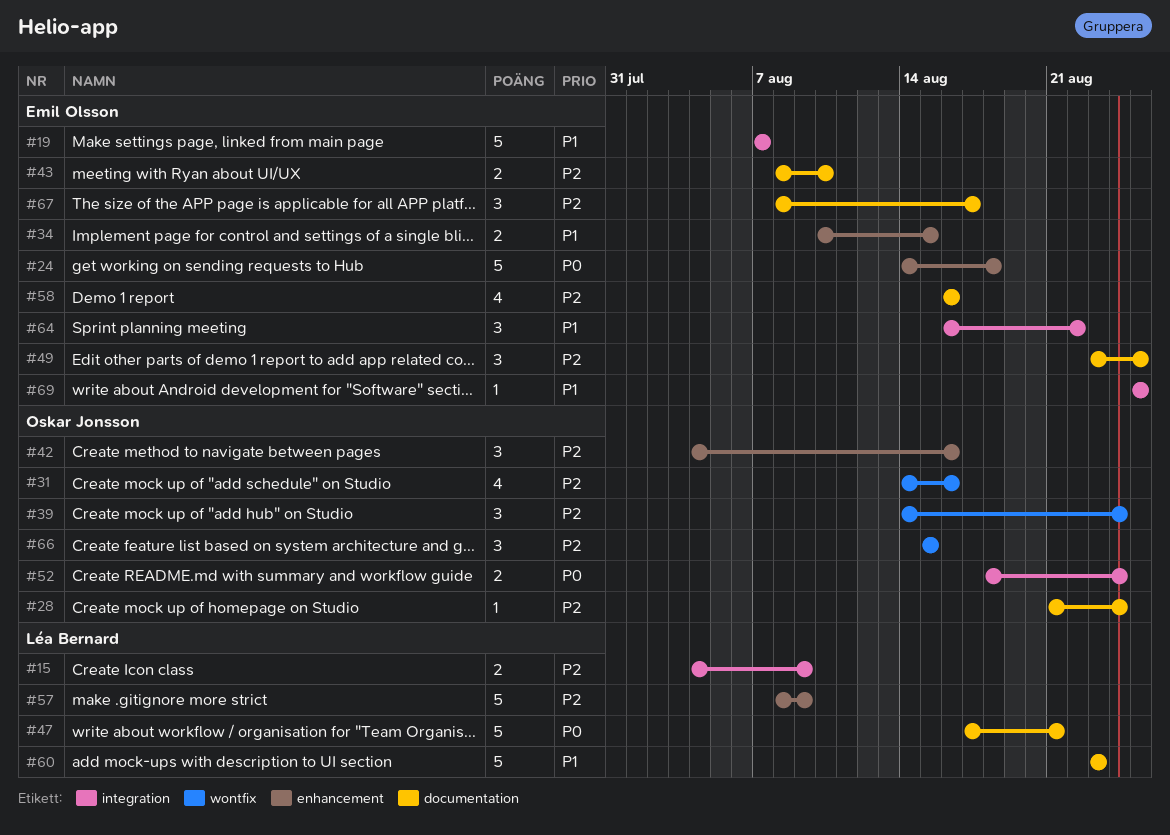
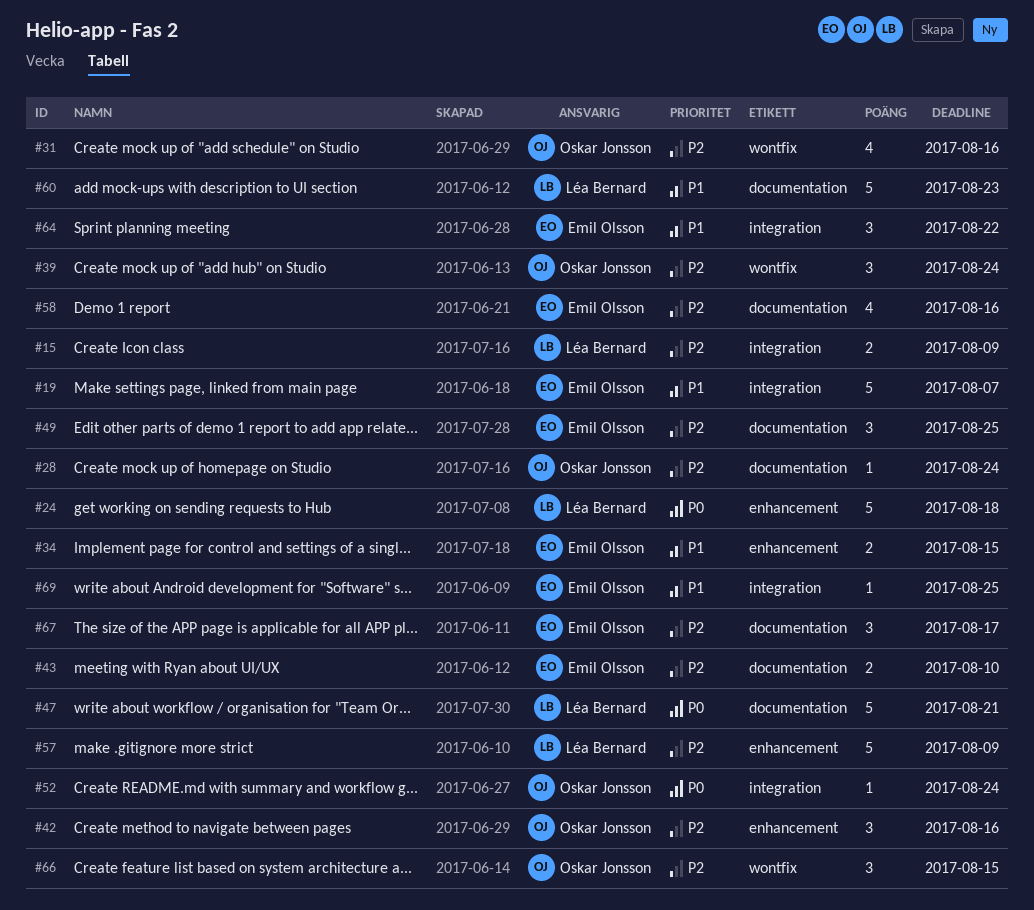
#24, owner: Emil Olsson -> Léa Bernard
#52, estimate: 2 -> 1

